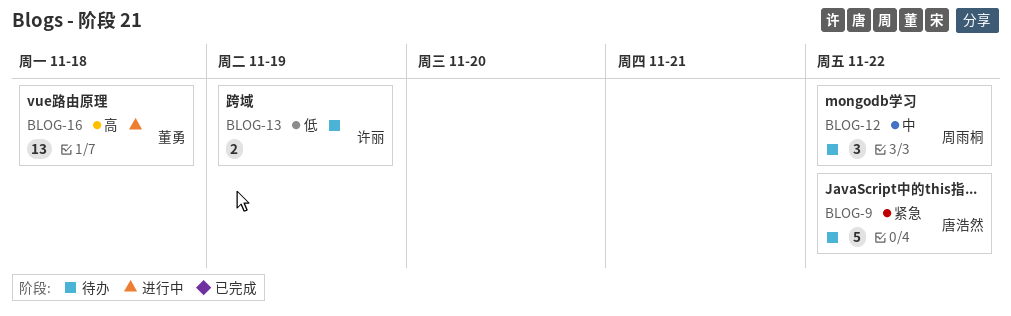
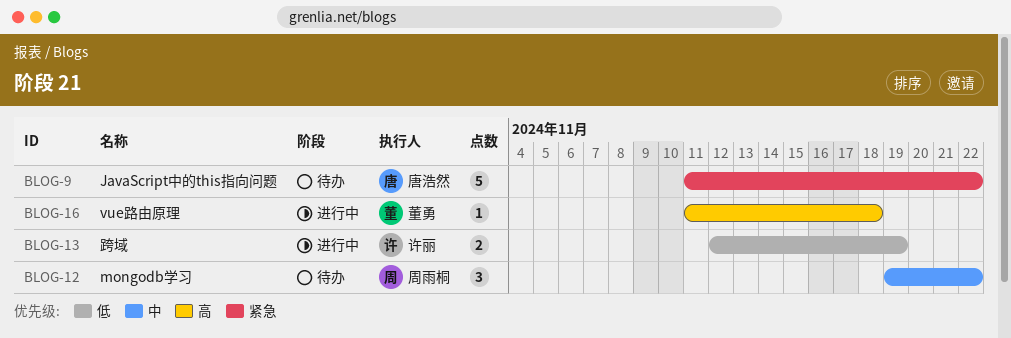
BLOG-13, status: 待办 -> 进行中
BLOG-16, estimate: 13 -> 1

